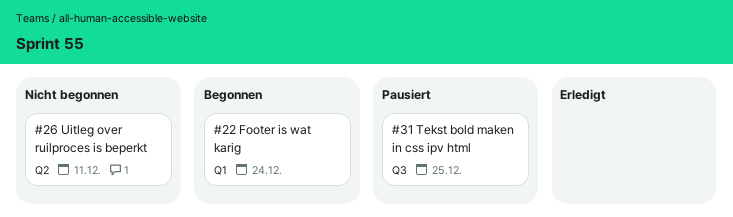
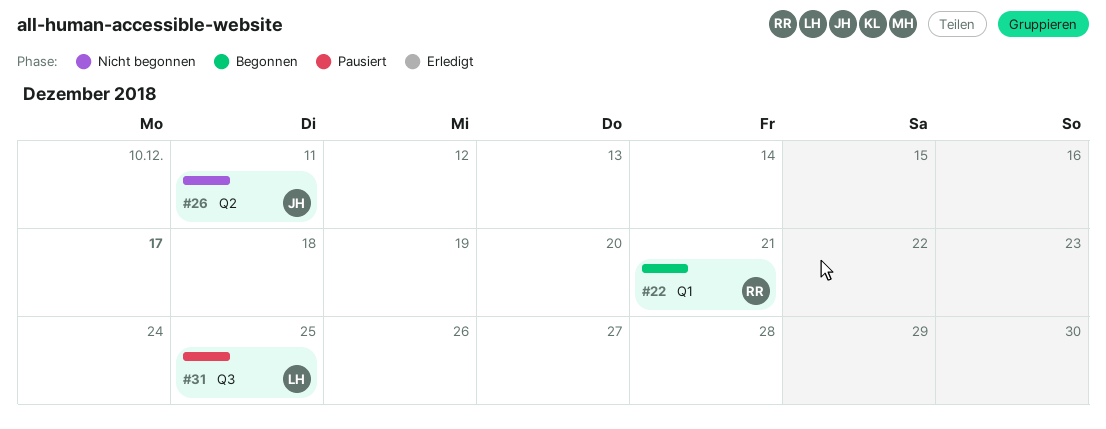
#22, due: Dec 24 -> Dec 21

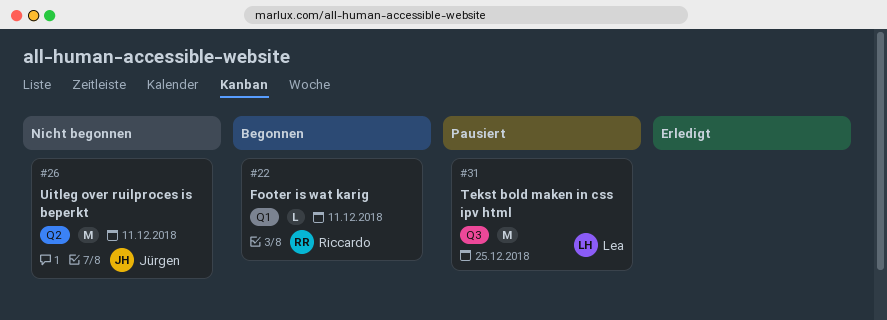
#22, due: Dec 21 -> Dec 11

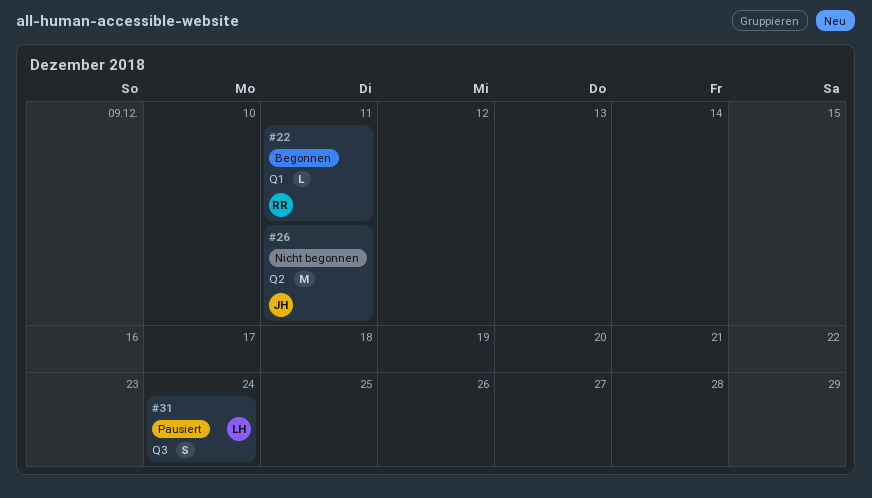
#31, estimate: M -> S
#31, due: Dec 25 -> Dec 24

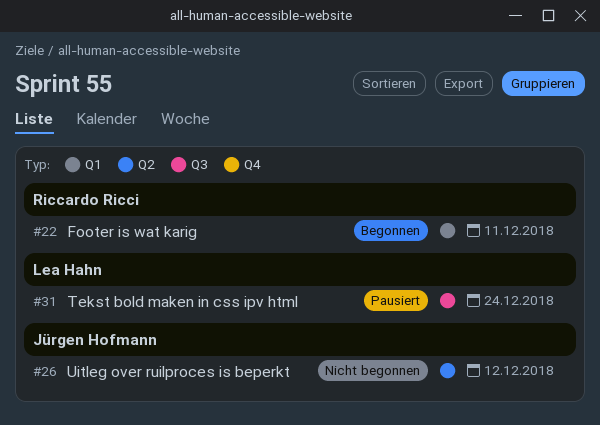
#26, due: Dec 11 -> Dec 12

